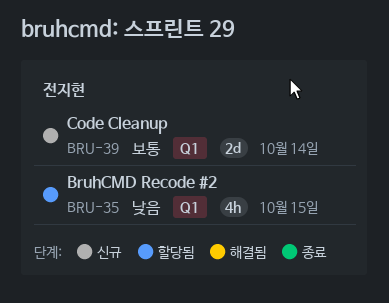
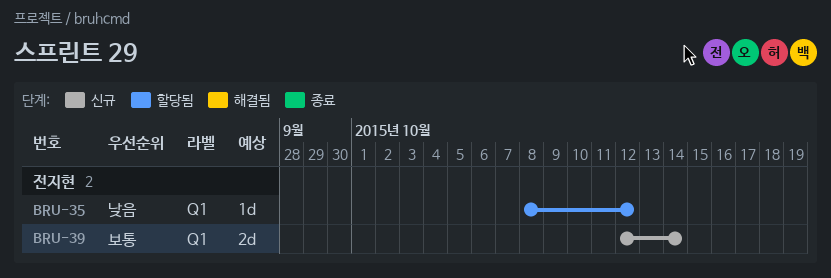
BRU-35, estimate: 4h -> 1d
BRU-35, due: Oct 15 -> Oct 12

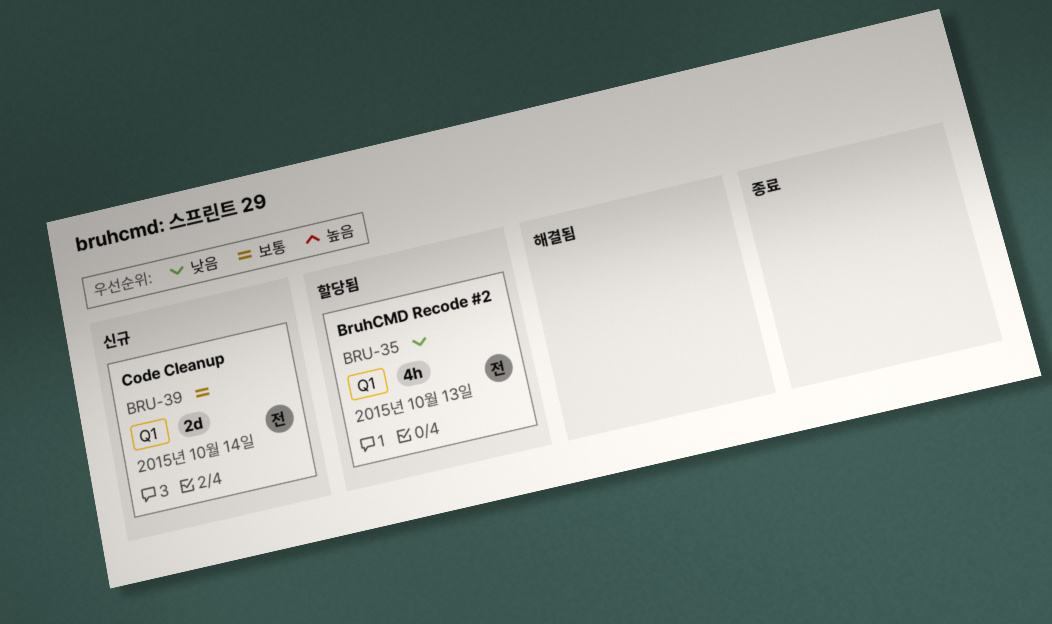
BRU-35, estimate: 1d -> 4h
BRU-35, due: Oct 12 -> Oct 13

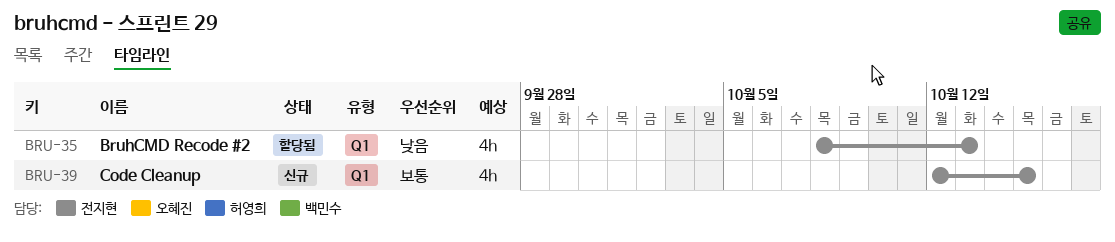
BRU-39, estimate: 2d -> 4h
BRU-39, due: Oct 14 -> Oct 15

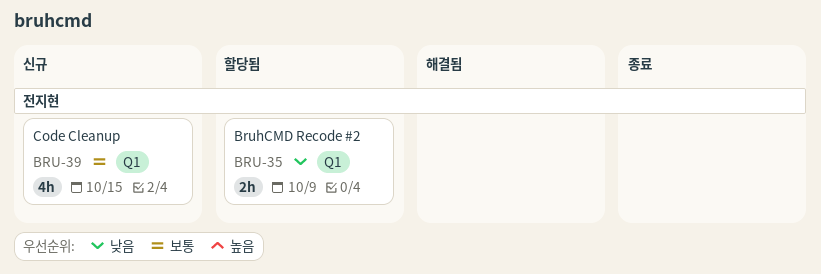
BRU-35, estimate: 4h -> 2h
BRU-35, due: Oct 13 -> Oct 9

